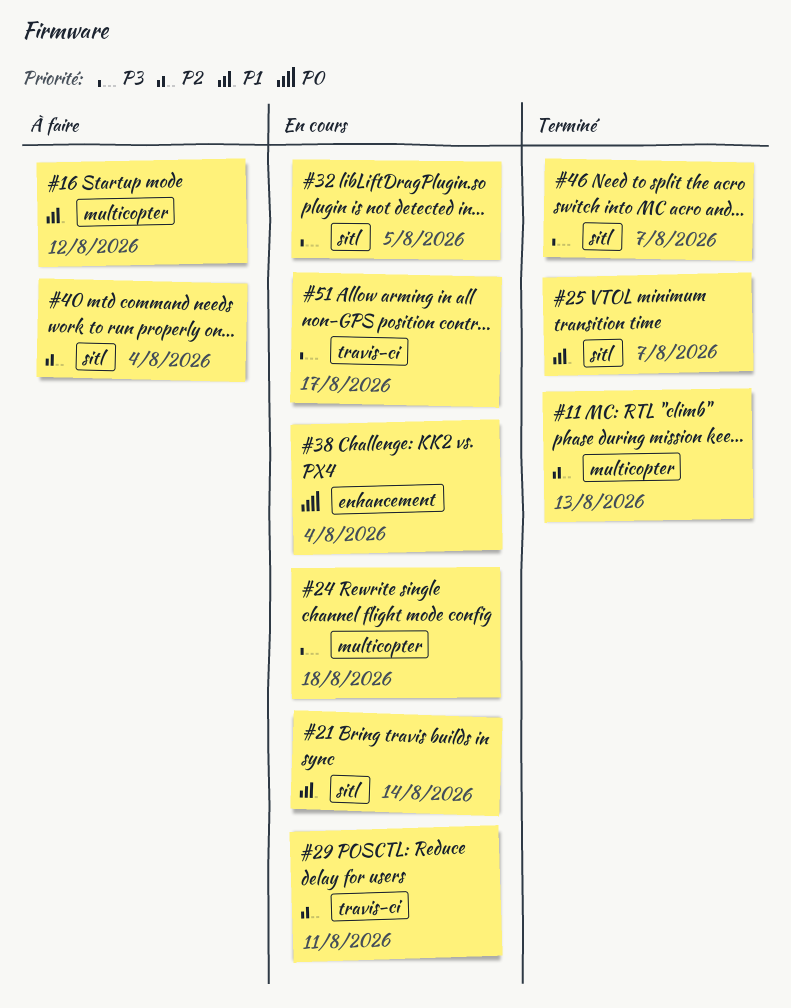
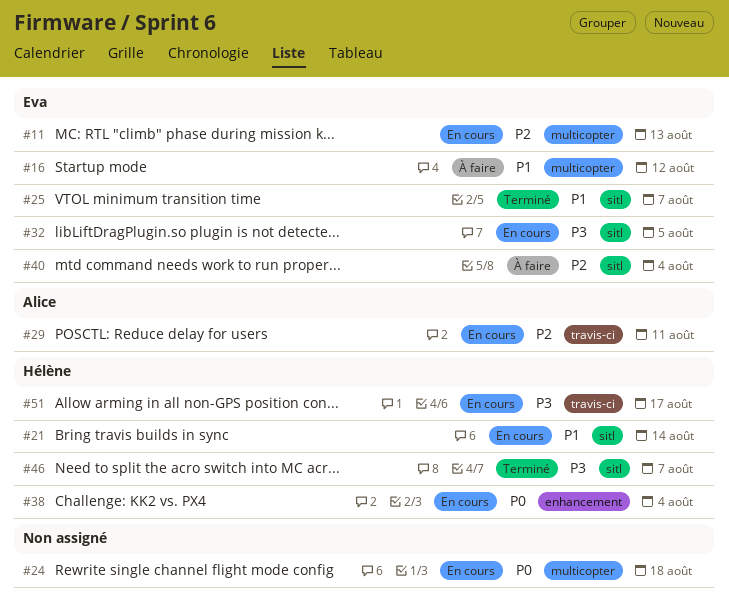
#11, status: Terminé -> En cours
#24, priority: P3 -> P0

